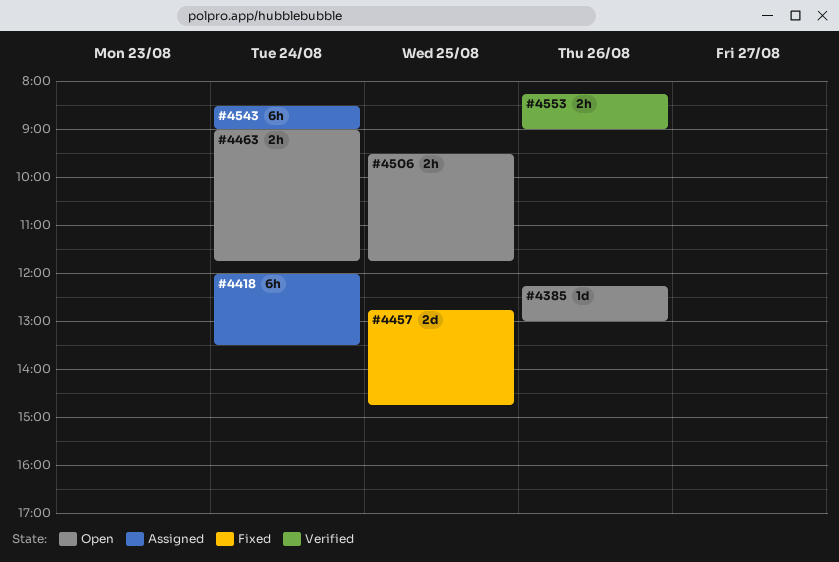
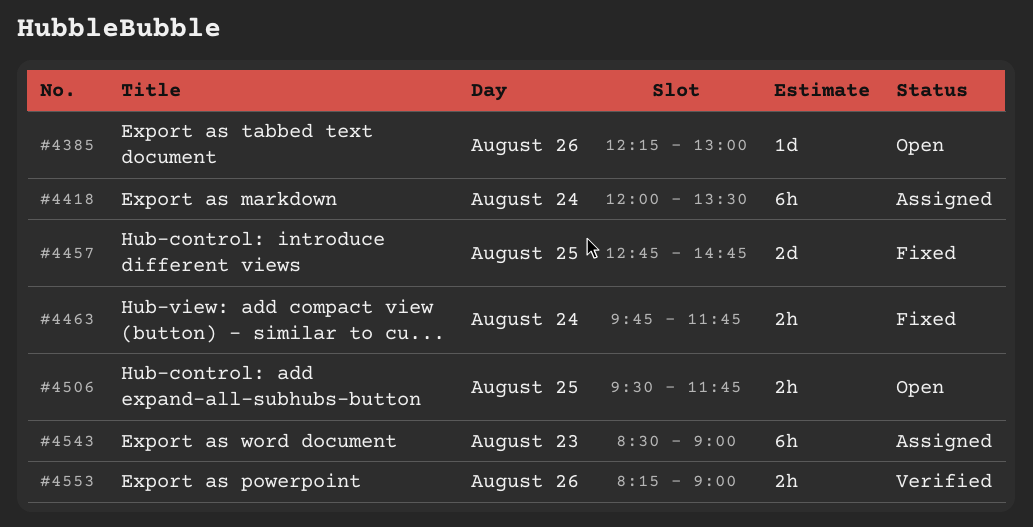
#4463, status: Open -> Fixed
#4463, begins: 09:00 -> 09:45
#4543, day: Aug 24 -> Aug 23

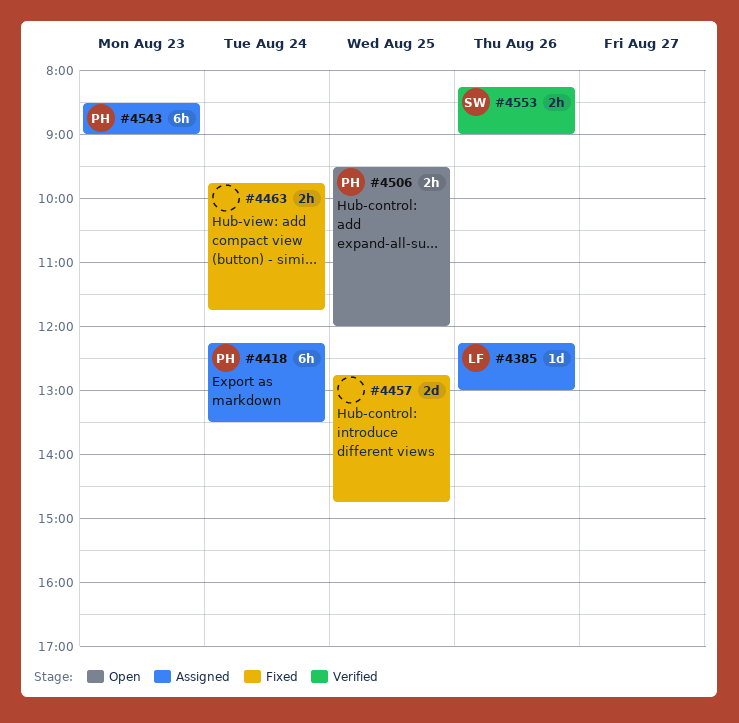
#4385, status: Open -> Assigned
#4418, begins: 12:00 -> 12:15
#4506, ends: 11:45 -> 12:00

